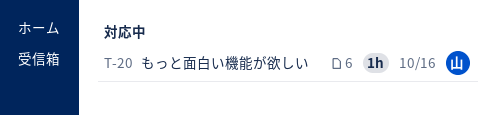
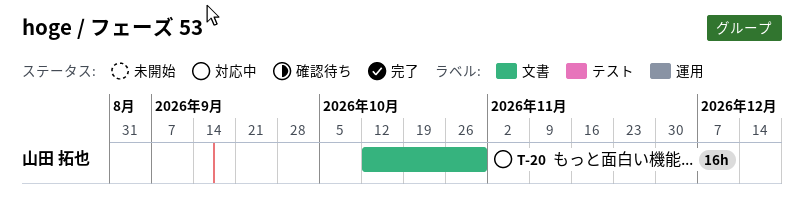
T-20, estimate: 1h -> 16h
T-20, due: Oct 16 -> Oct 30

